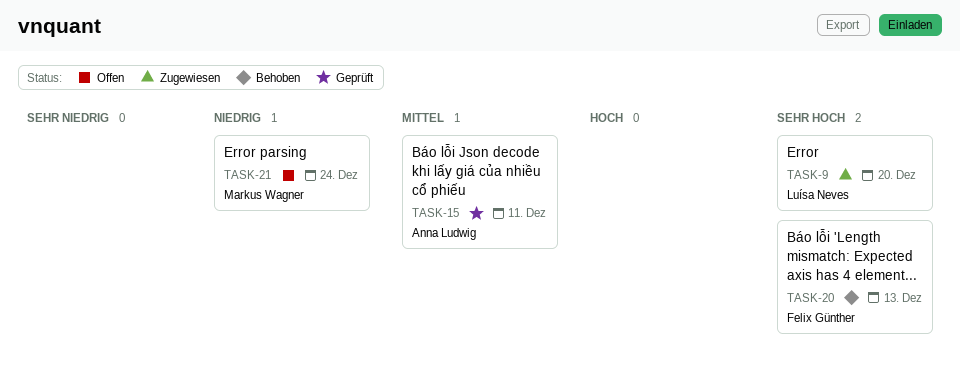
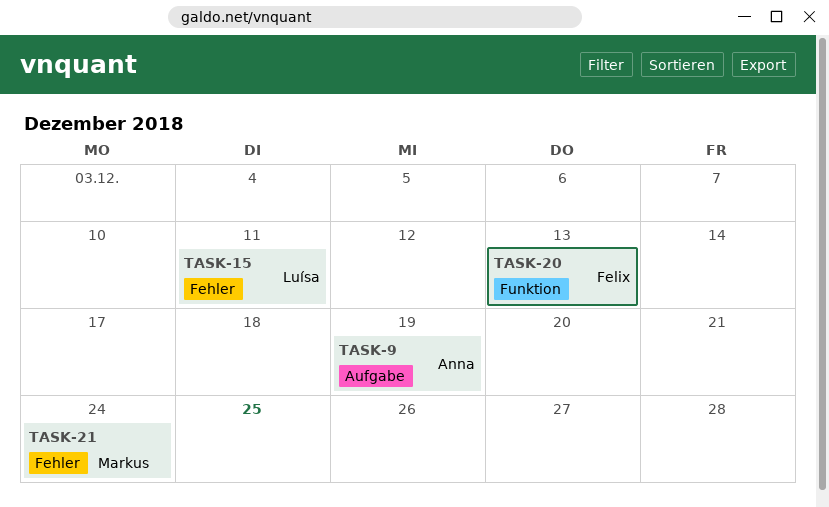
TASK-9, owner: Luísa Neves -> Anna Ludwig
TASK-9, due: Dec 20 -> Dec 19
TASK-15, owner: Anna Ludwig -> Luísa Neves

